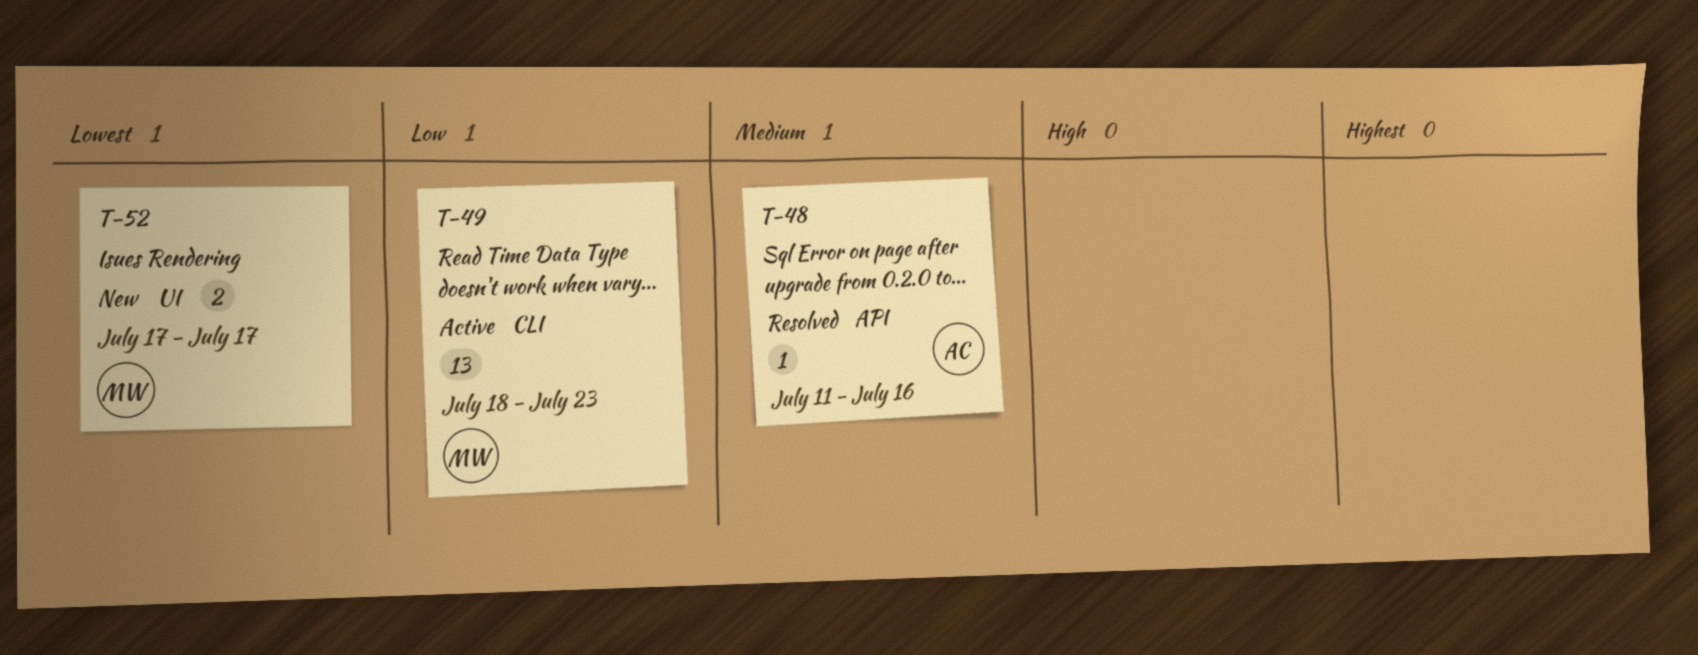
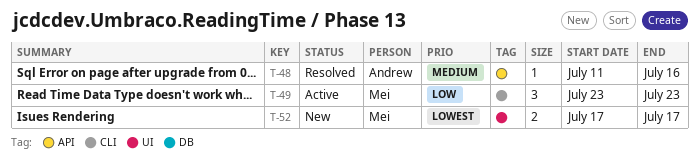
T-49, estimate: 13 -> 3
T-49, start: Jul 18 -> Jul 23

